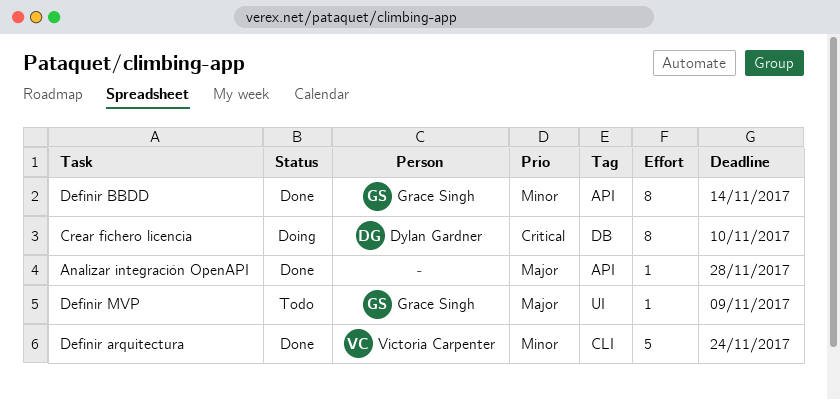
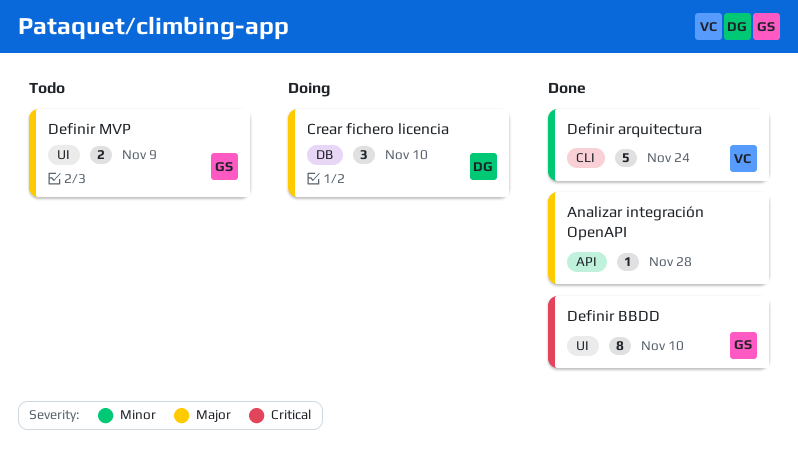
Crear fichero licencia, priority: Critical -> Major
Crear fichero licencia, estimate: 8 -> 3
Definir BBDD, priority: Minor -> Critical
Definir BBDD, label: API -> UI
Definir BBDD, due: Nov 14 -> Nov 10
Definir MVP, estimate: 1 -> 2

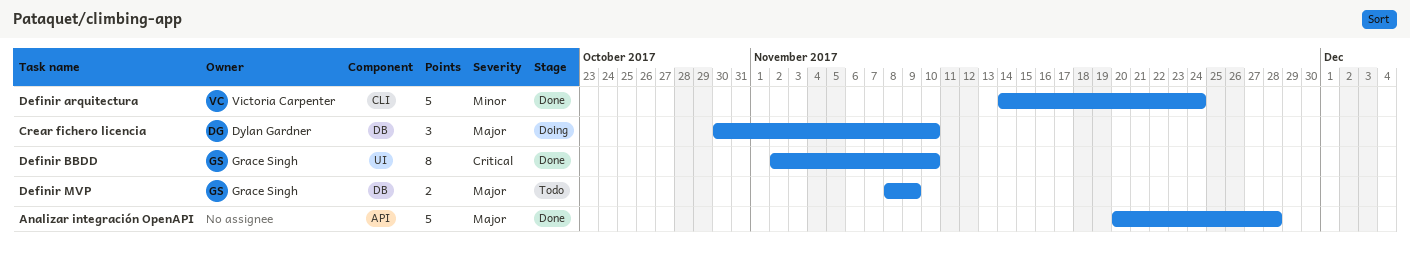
Analizar integración OpenAPI, estimate: 1 -> 5
Definir MVP, label: UI -> DB

